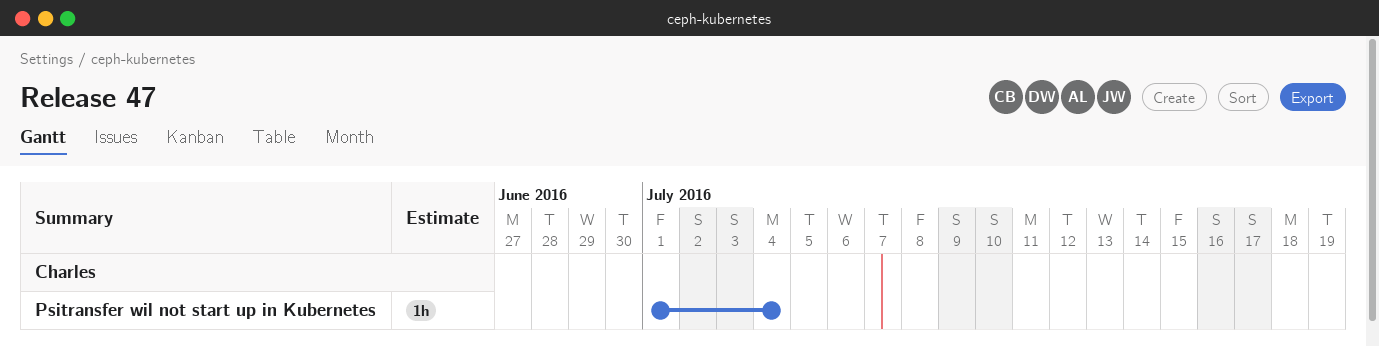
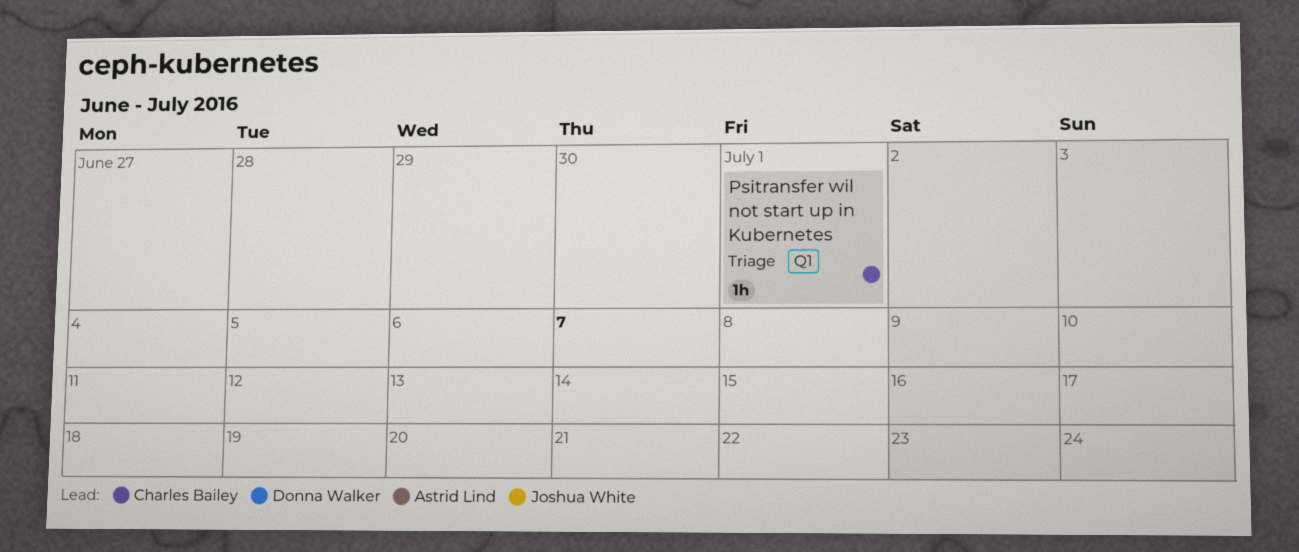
Psitransfer wil not start up in Kubernetes, due: Jul 4 -> Jul 1

